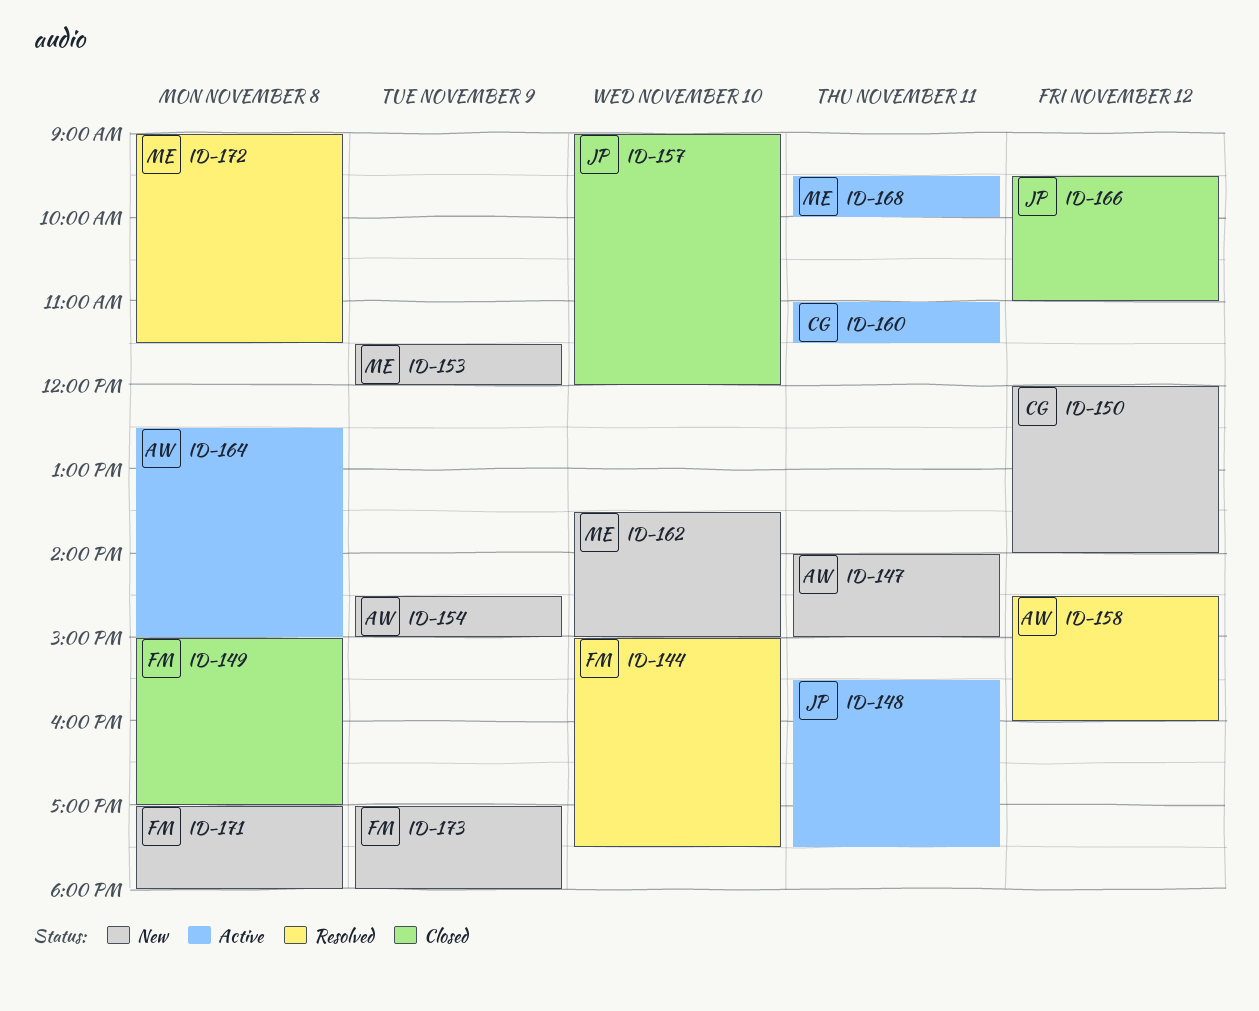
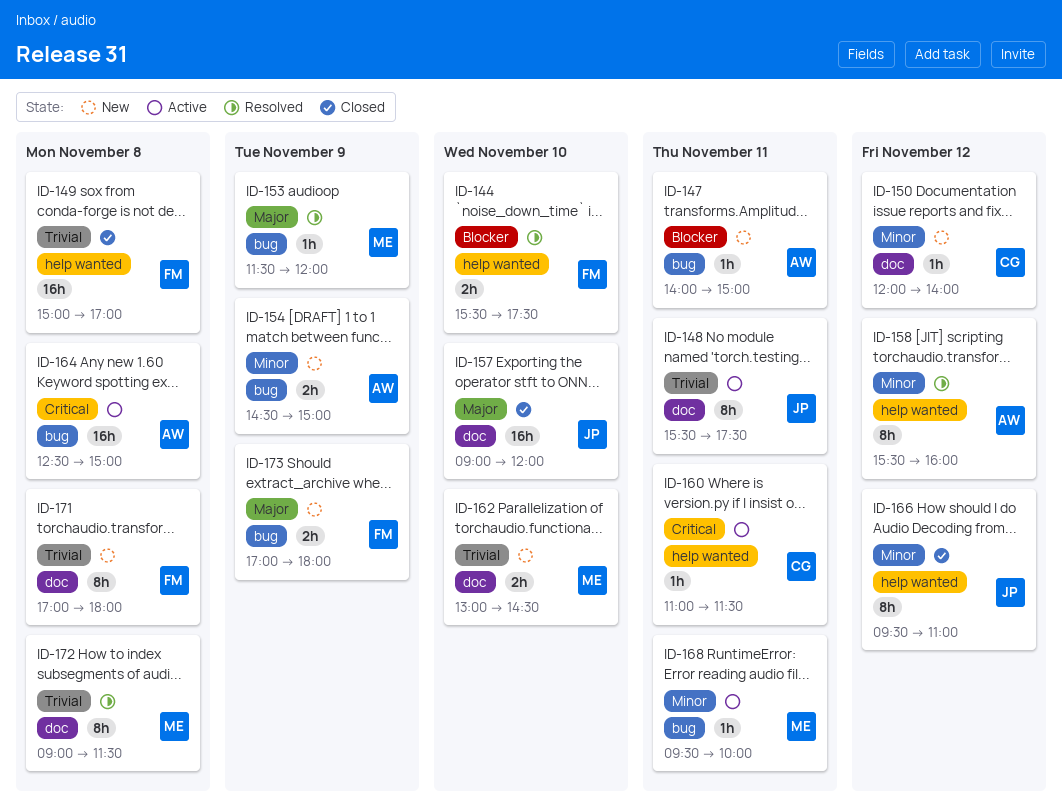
ID-144, begins: 15:00 -> 15:30
ID-153, status: New -> Resolved
ID-158, begins: 14:30 -> 15:30
ID-162, begins: 13:30 -> 13:00
ID-162, ends: 15:00 -> 14:30

